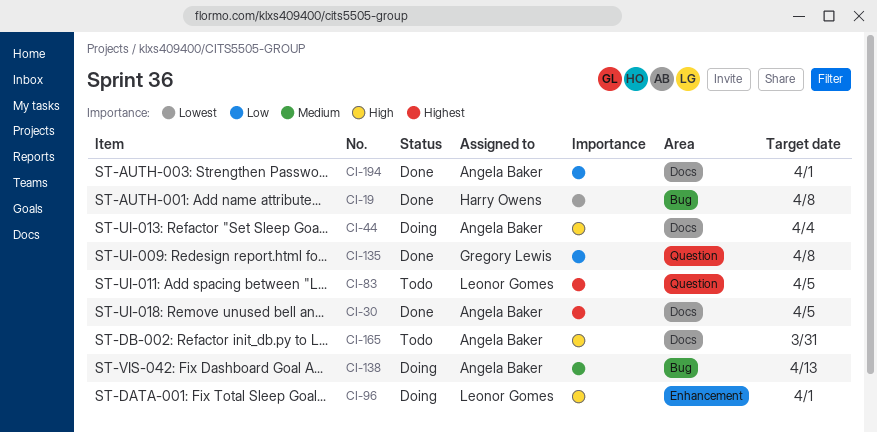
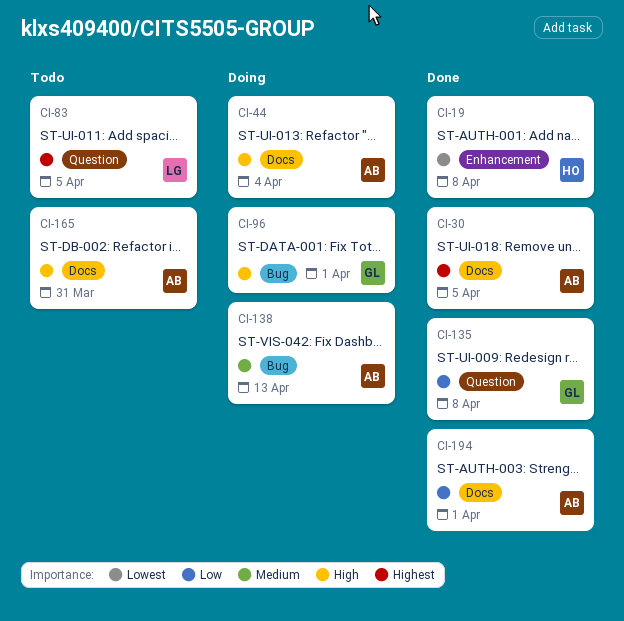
CI-19, label: Bug -> Enhancement
CI-96, owner: Leonor Gomes -> Gregory Lewis
CI-96, label: Enhancement -> Bug

